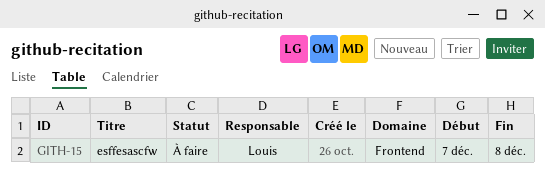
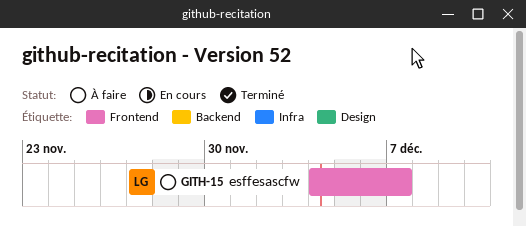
GITH-15, start: Dec 7 -> Dec 4
GITH-15, due: Dec 8 -> Dec 7

